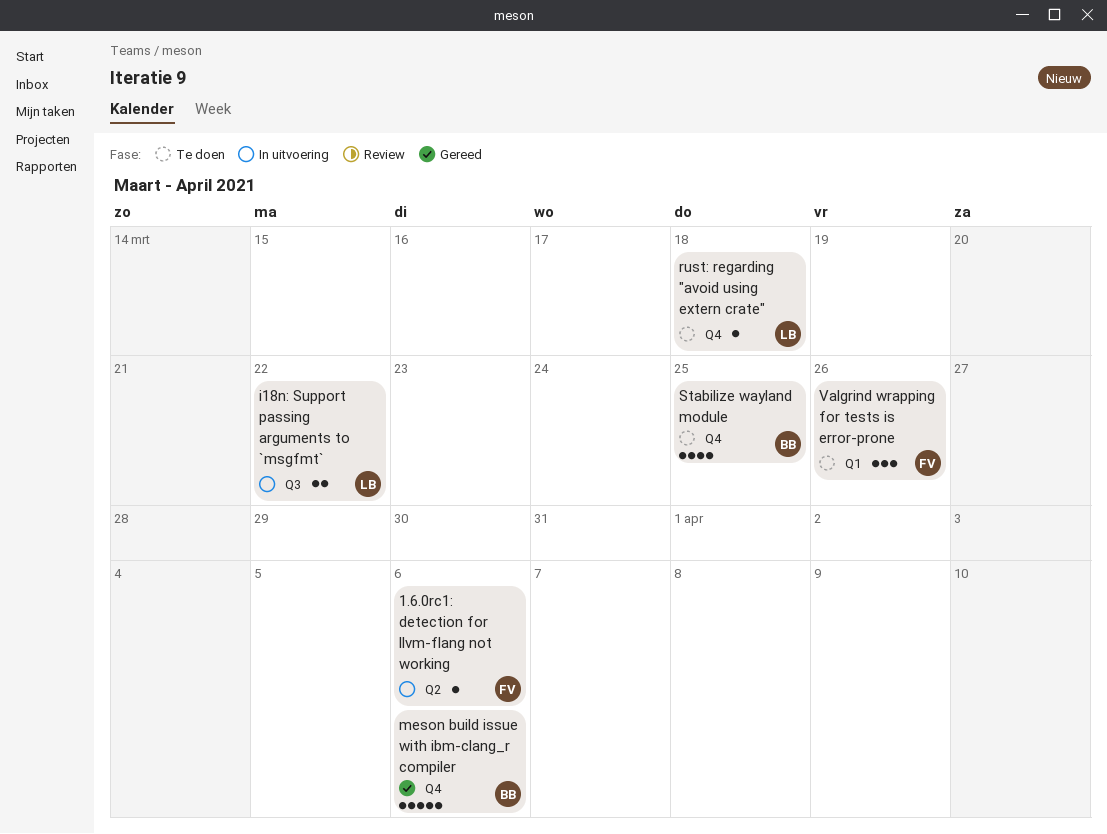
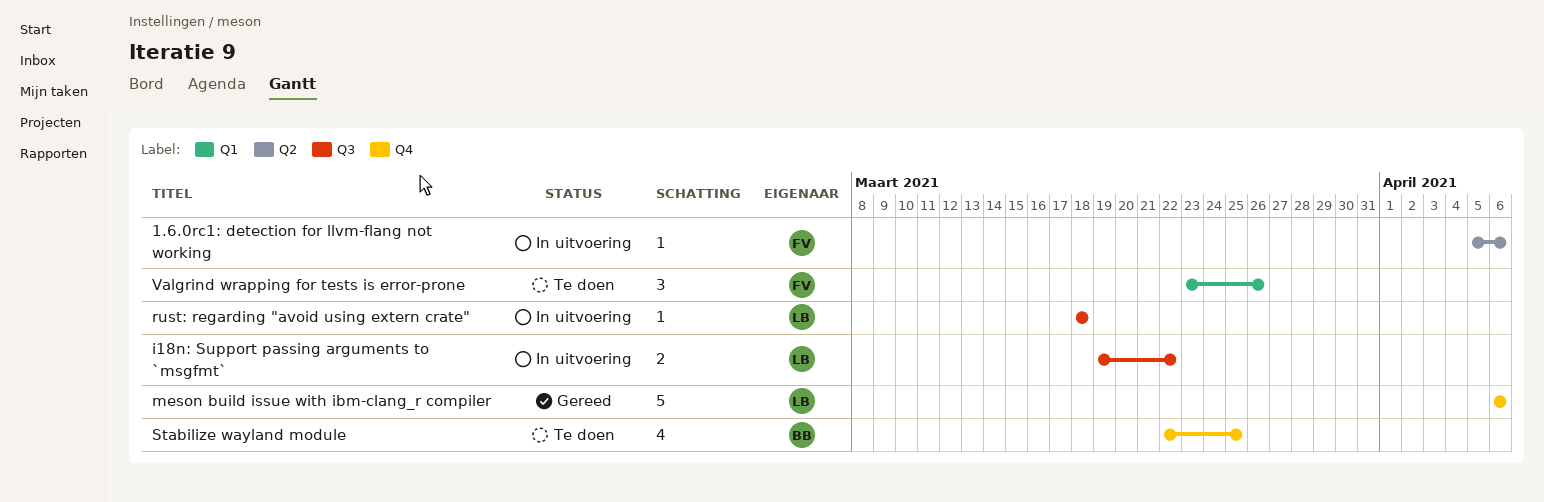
meson build issue with ibm-clang_r compiler, owner: BB -> LB
rust: regarding "avoid using extern crate", status: Te doen -> In uitvoering
rust: regarding "avoid using extern crate", label: Q4 -> Q3

